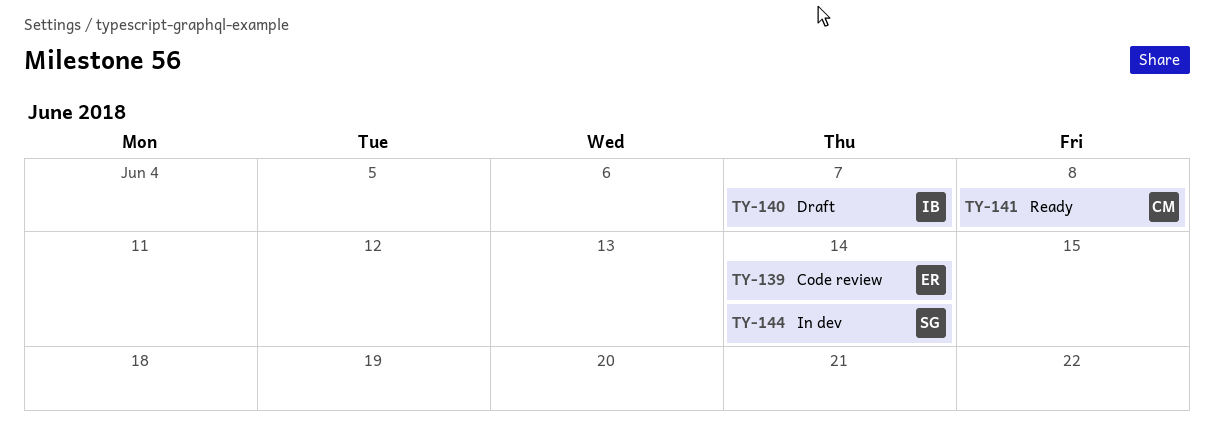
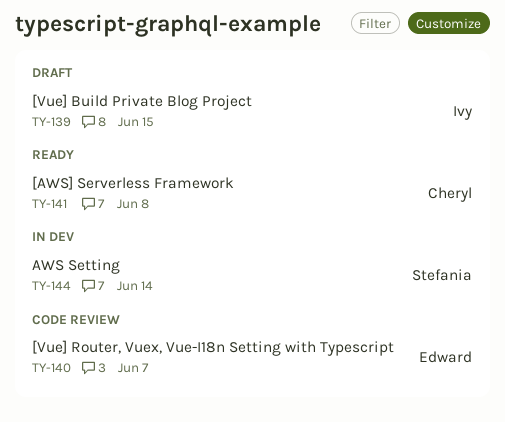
TY-139, status: Code review -> Draft
TY-139, owner: Edward -> Ivy
TY-139, due: Jun 14 -> Jun 15
TY-140, status: Draft -> Code review
TY-140, owner: Ivy -> Edward

